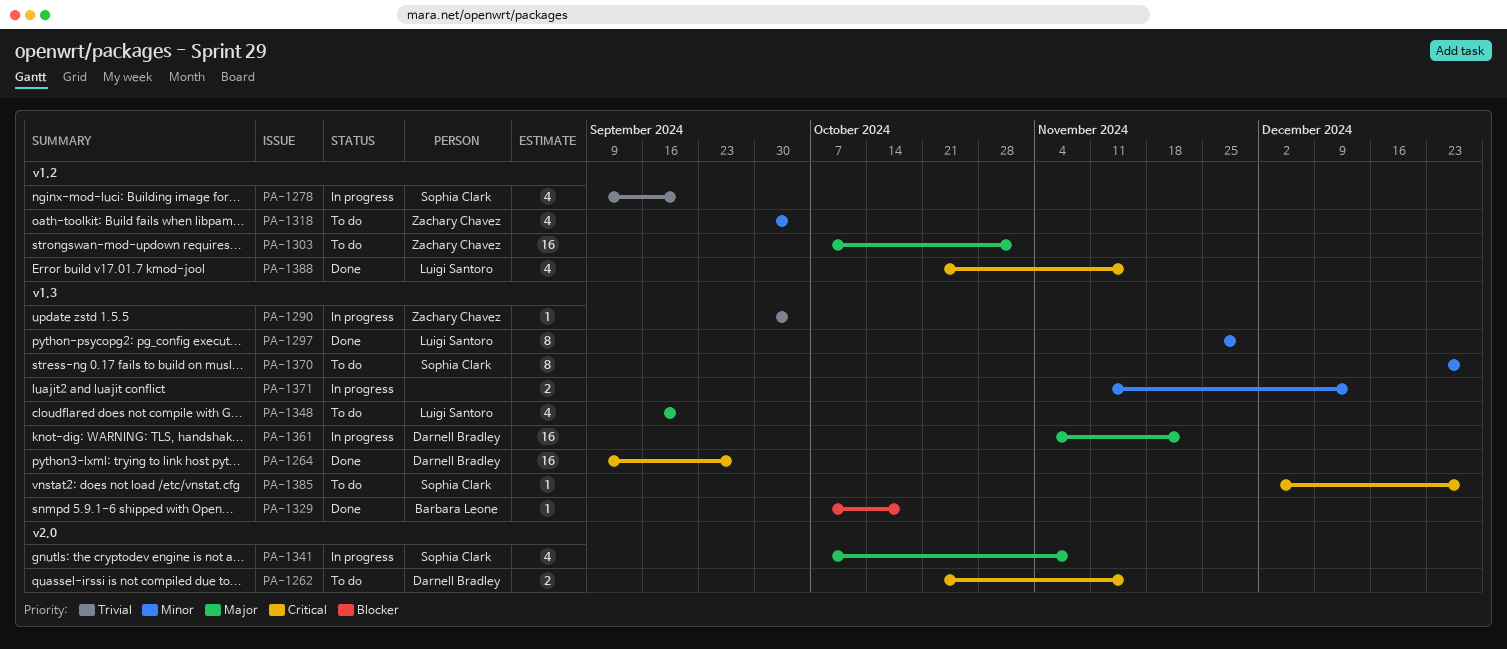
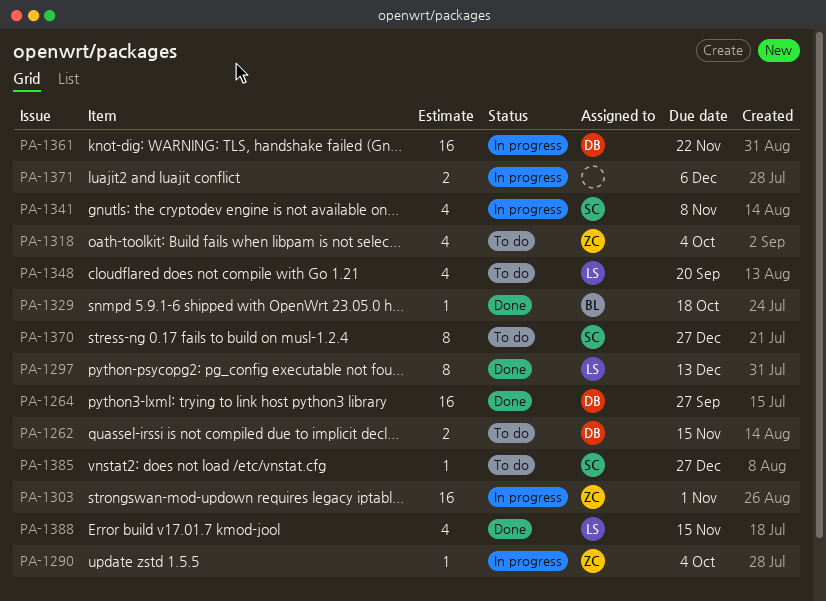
PA-1278: present -> none
PA-1297, due: Nov 29 -> Dec 13
PA-1303, status: To do -> In progress
PA-1371, due: Dec 13 -> Dec 6

